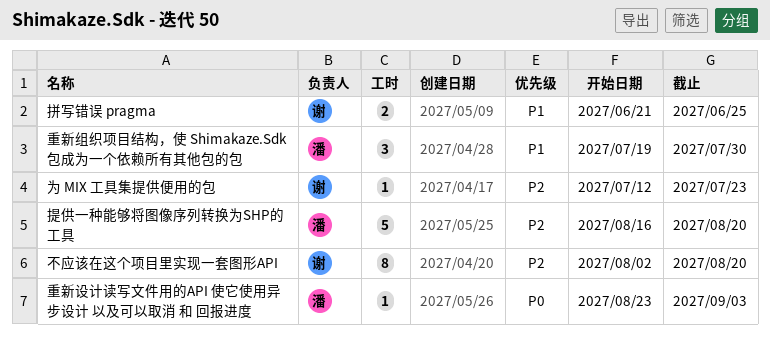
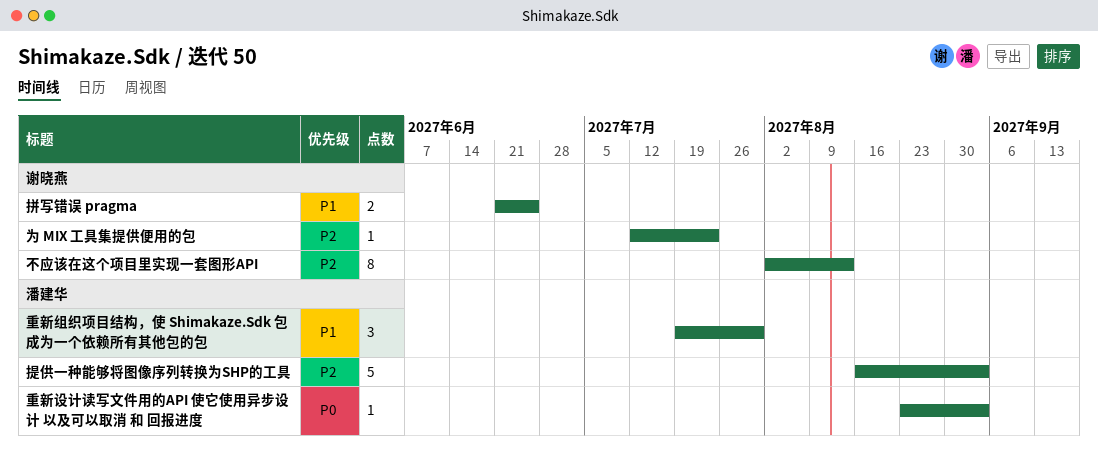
不应该在这个项目里实现一套图形API, due: Aug 20 -> Aug 13
提供一种能够将图像序列转换为SHP的工具, due: Aug 20 -> Sep 3

